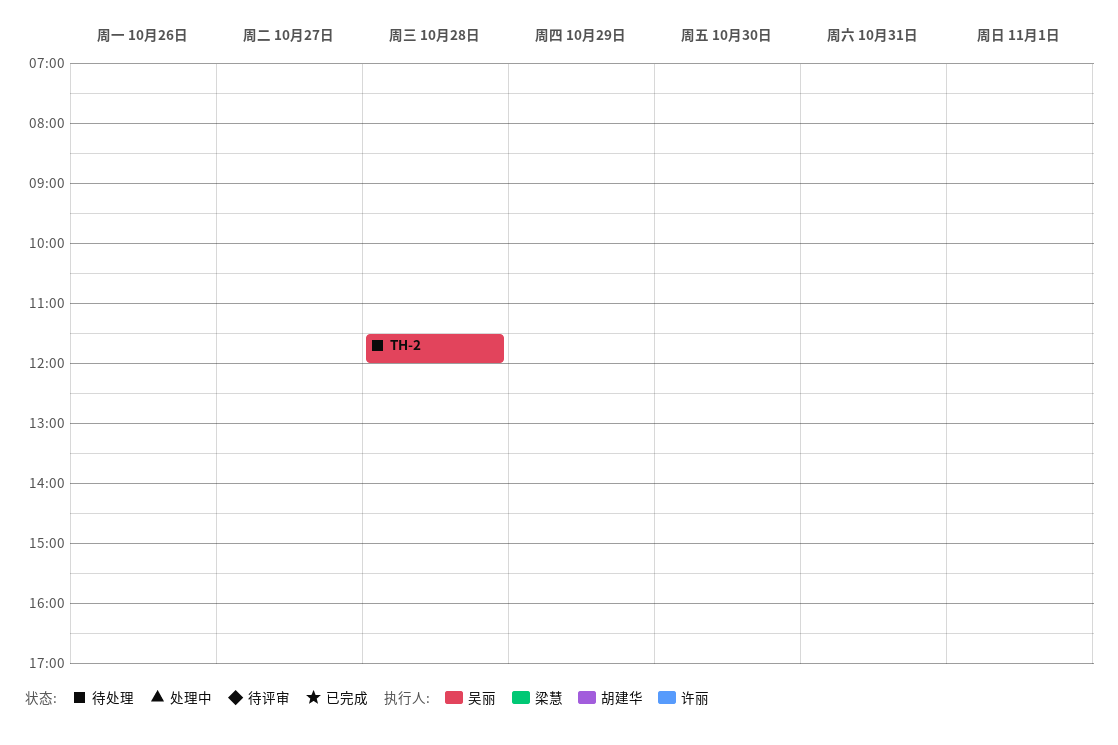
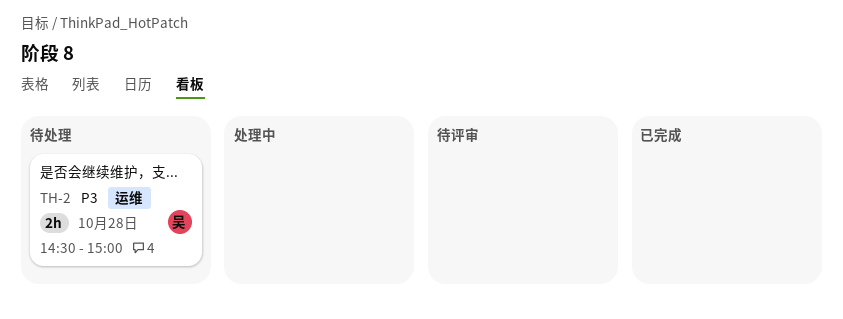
TH-2, begins: 11:30 -> 14:30
TH-2, ends: 12:00 -> 15:00

